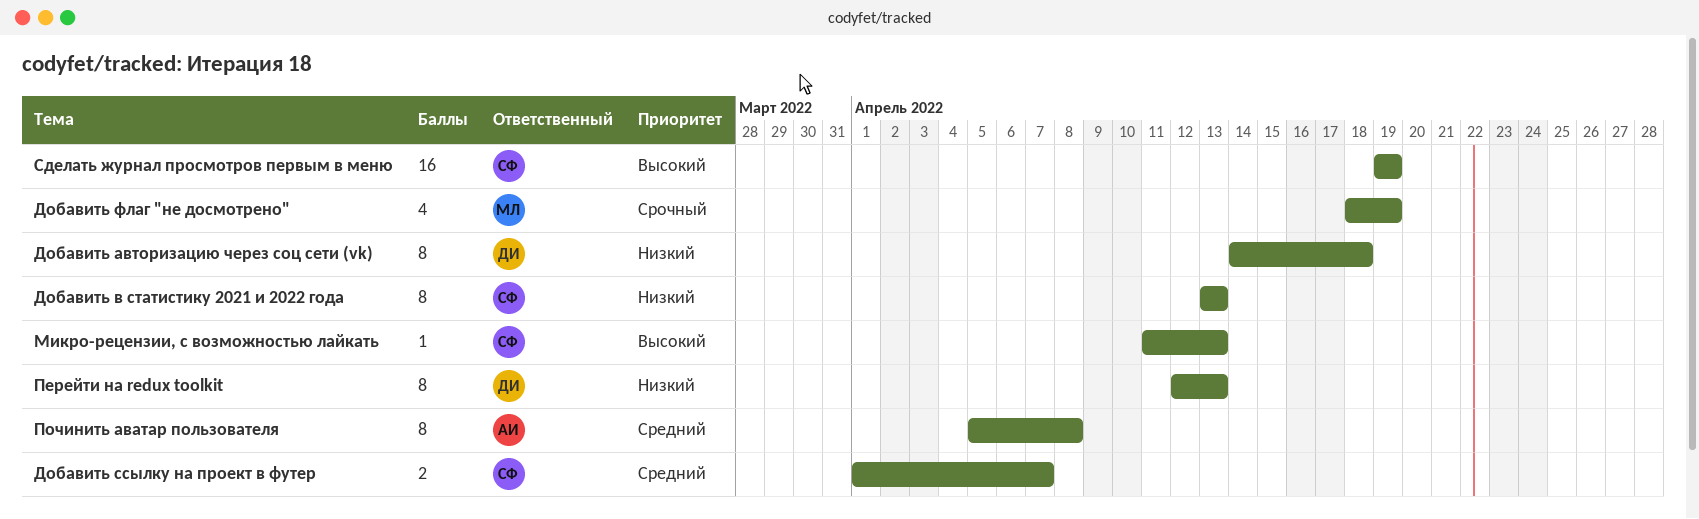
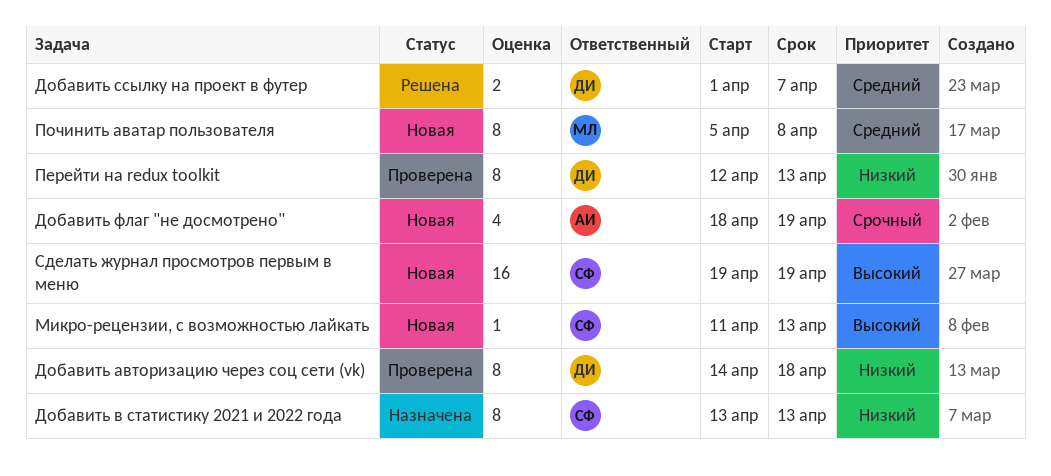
Добавить ссылку на проект в футер, owner: СФ -> ДИ
Добавить флаг "не досмотрено", owner: МЛ -> АИ
Починить аватар пользователя, owner: АИ -> МЛ

